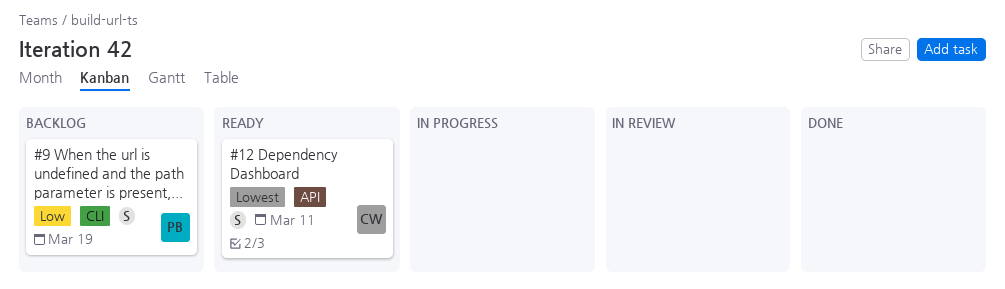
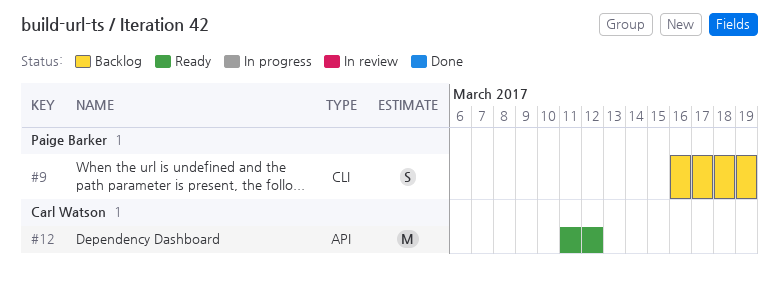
#12, estimate: S -> M
#12, due: Mar 11 -> Mar 12

